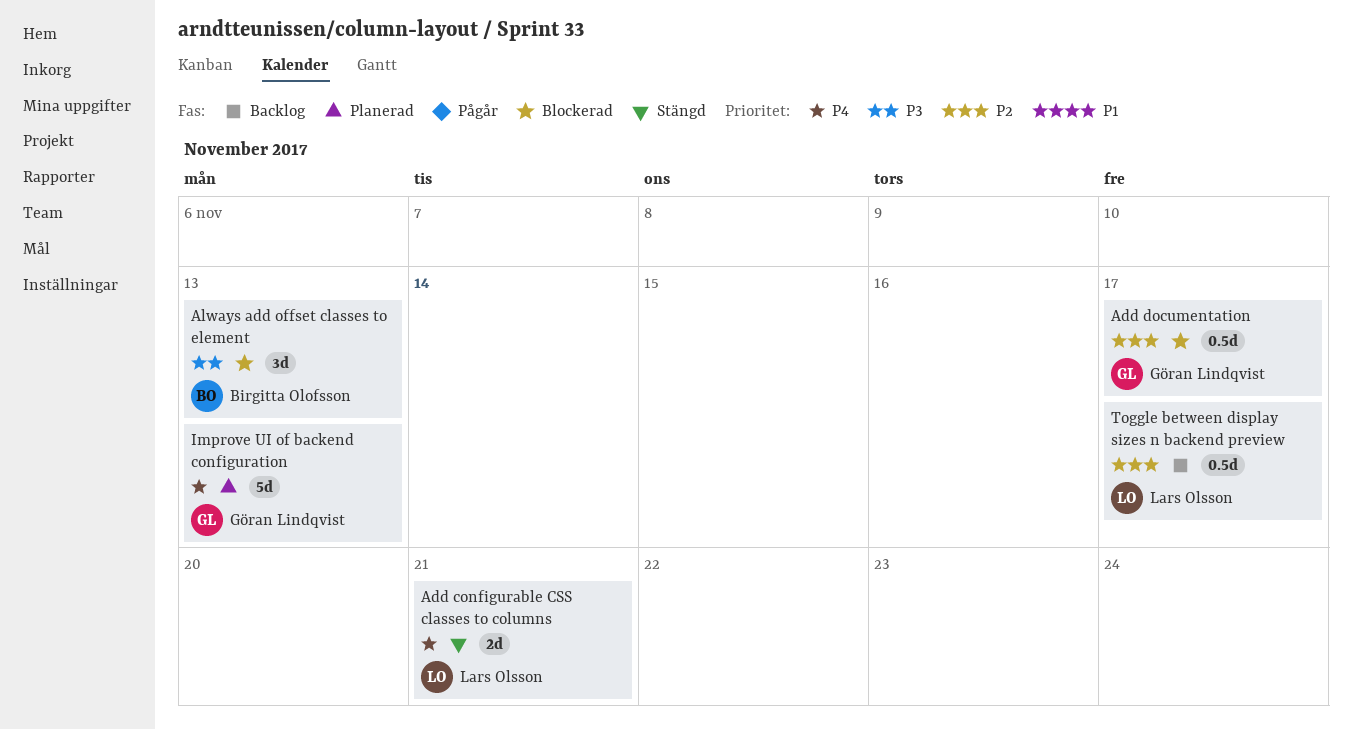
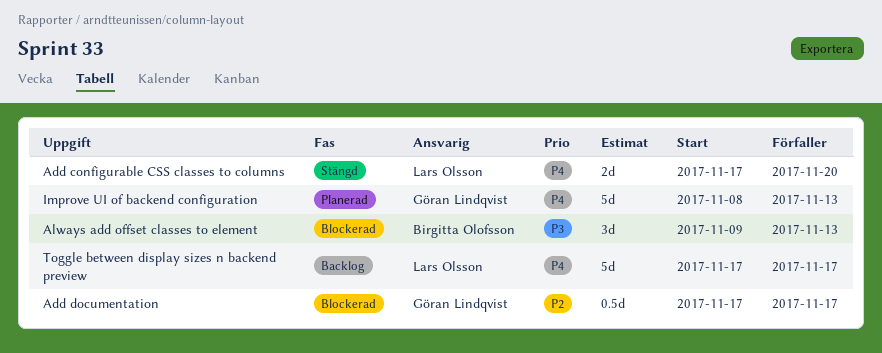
Add configurable CSS classes to columns, due: Nov 21 -> Nov 20
Toggle between display sizes n backend preview, priority: P2 -> P4
Toggle between display sizes n backend preview, estimate: 0.5d -> 5d

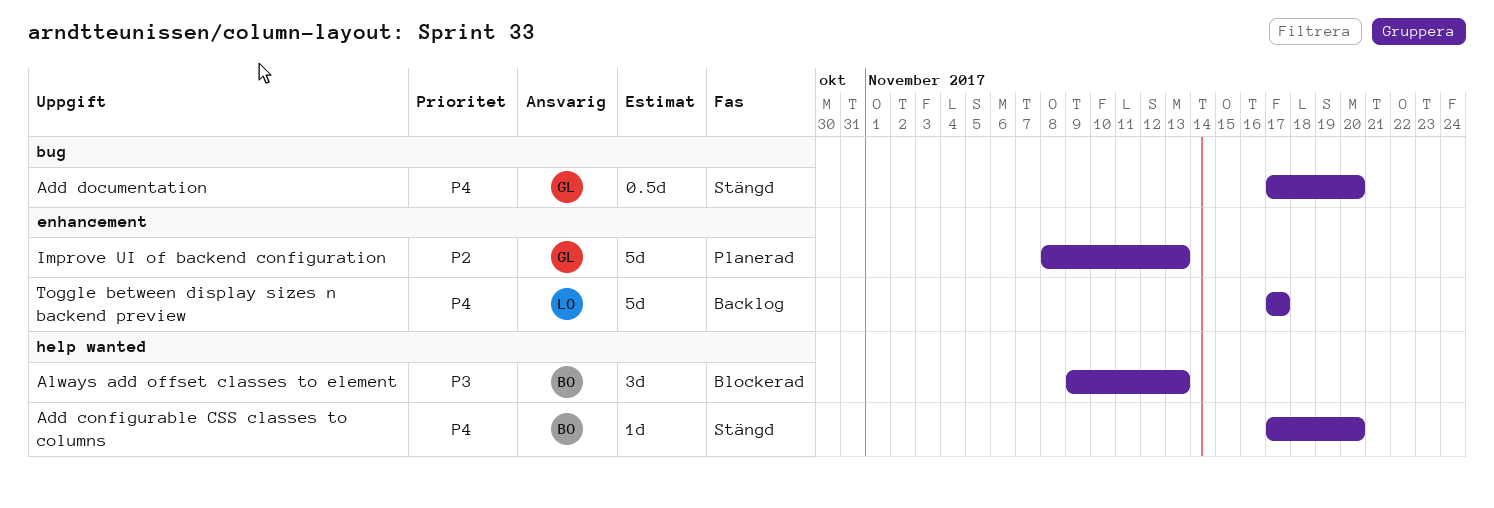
Add configurable CSS classes to columns, owner: Lars Olsson -> Birgitta Olofsson
Add configurable CSS classes to columns, estimate: 2d -> 1d
Add documentation, status: Blockerad -> Stängd
Add documentation, priority: P2 -> P4
Add documentation, due: Nov 17 -> Nov 20
Improve UI of backend configuration, priority: P4 -> P2

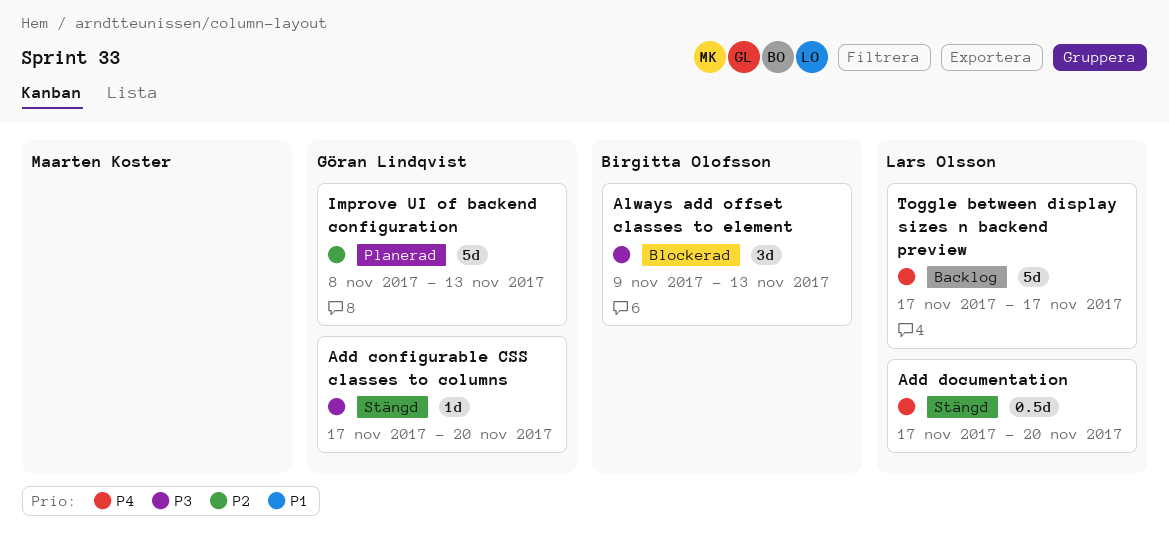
Add configurable CSS classes to columns, owner: Birgitta Olofsson -> Göran Lindqvist
Add configurable CSS classes to columns, priority: P4 -> P3
Add documentation, owner: Göran Lindqvist -> Lars Olsson

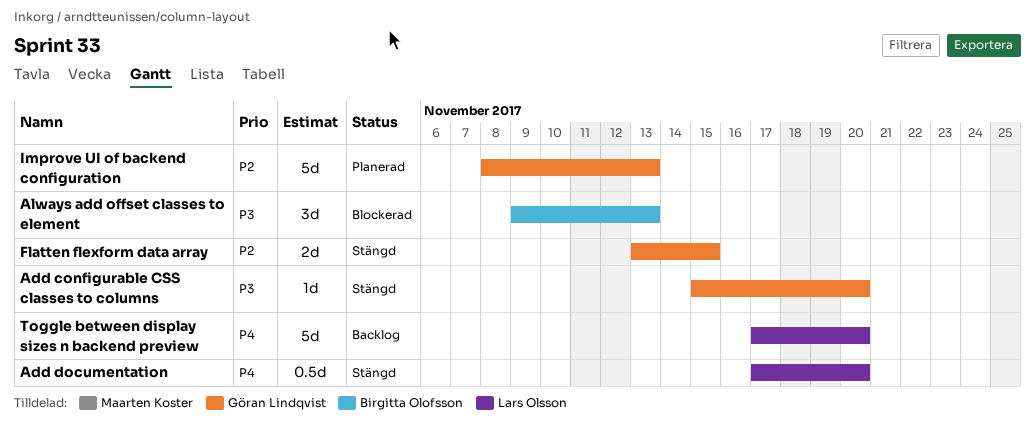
Add configurable CSS classes to columns, start: Nov 17 -> Nov 15
Flatten flexform data array: none -> present
Toggle between display sizes n backend preview, due: Nov 17 -> Nov 20

